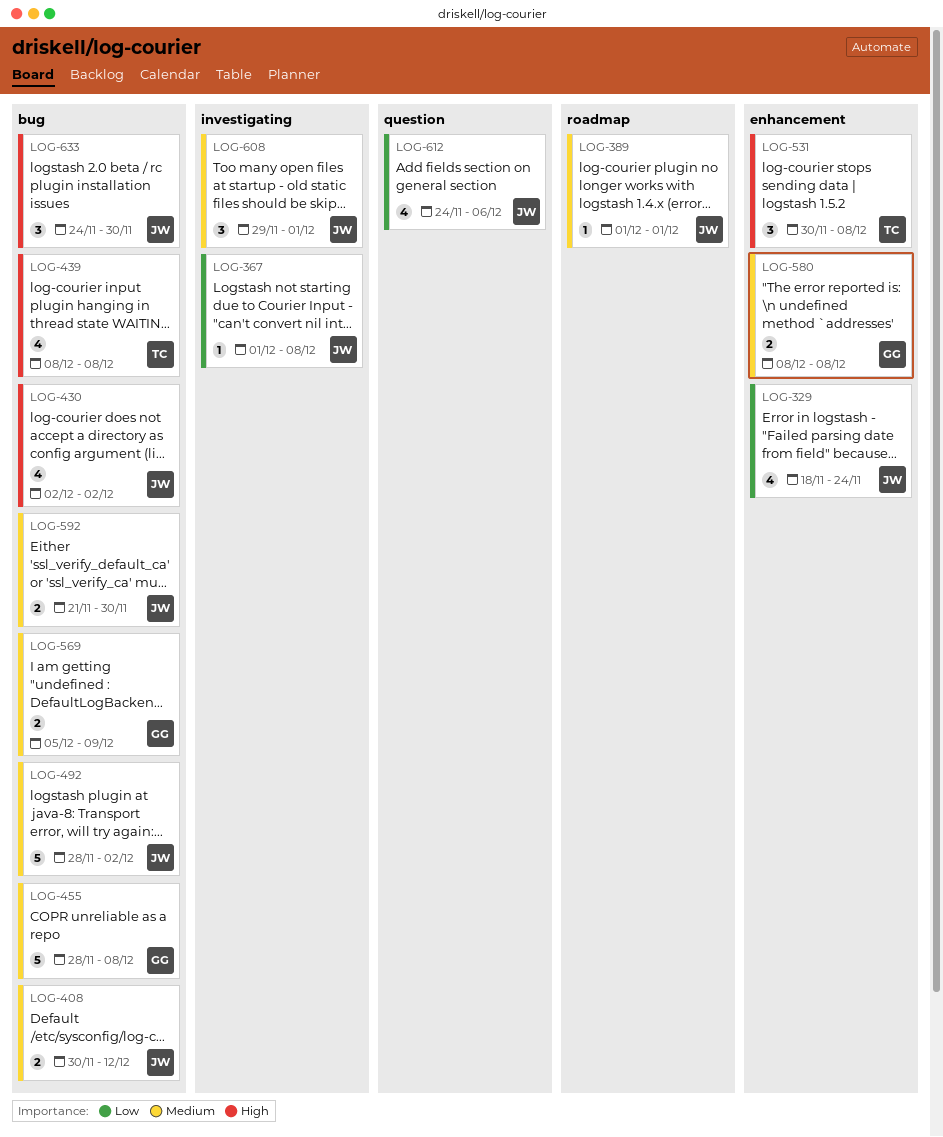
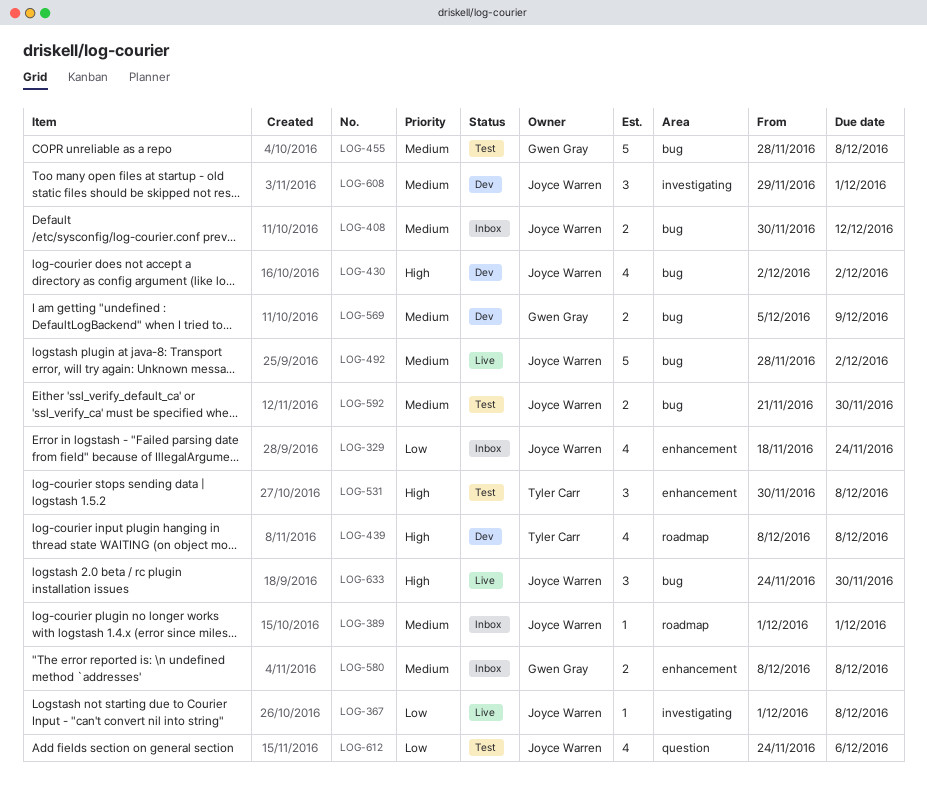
LOG-439, label: bug -> roadmap

